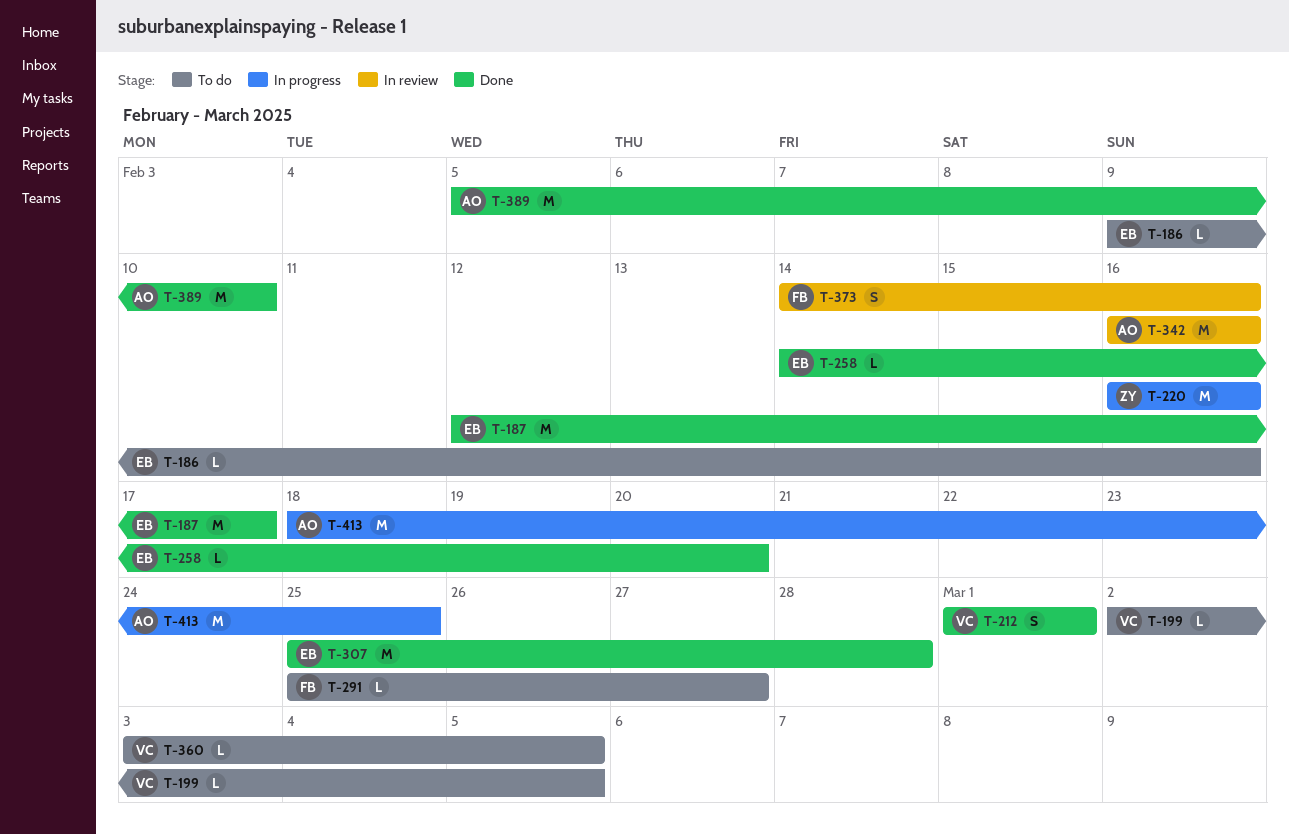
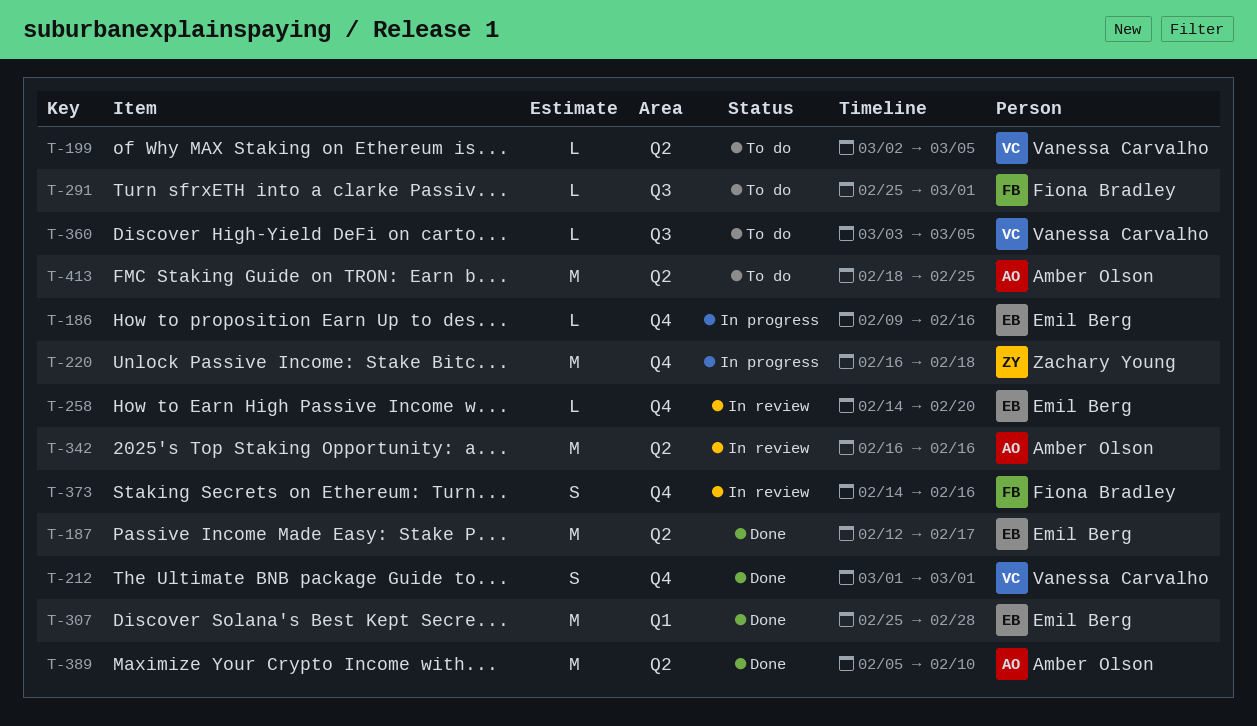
T-186, status: To do -> In progress
T-220, due: Feb 16 -> Feb 18
T-258, status: Done -> In review
T-291, due: Feb 27 -> Mar 1
T-413, status: In progress -> To do

